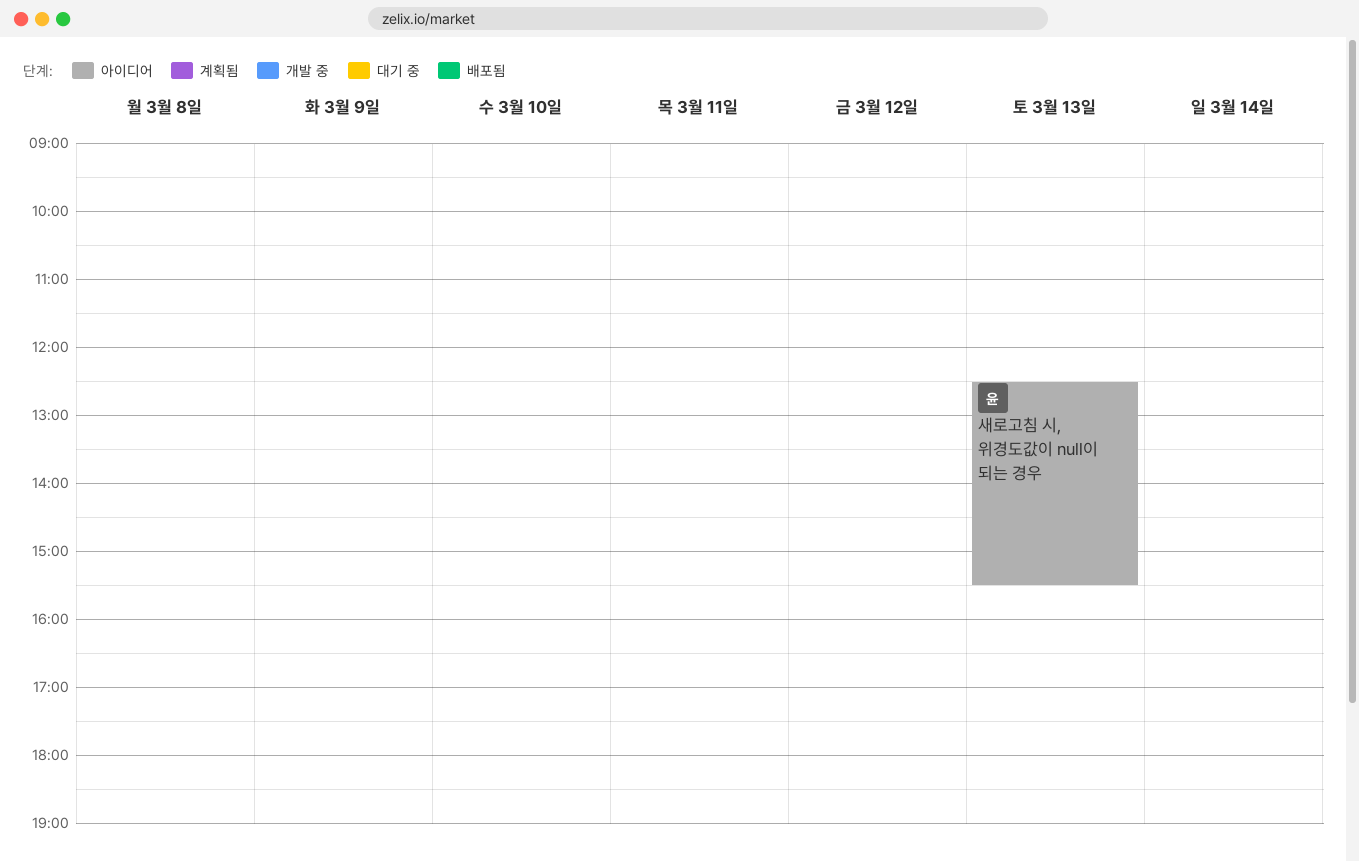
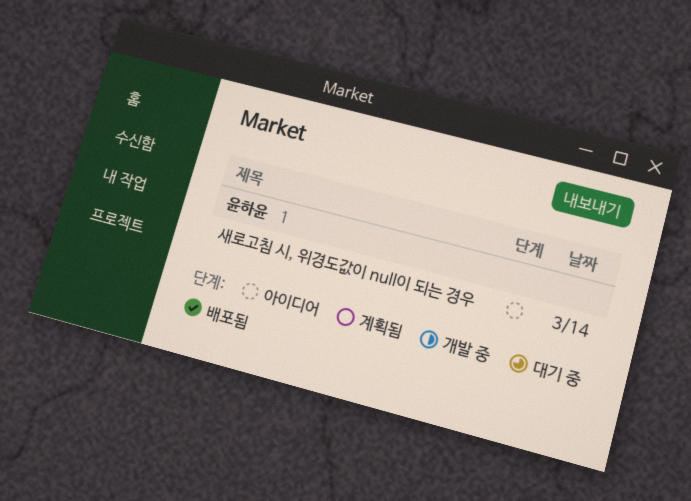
새로고침 시, 위경도값이 null이 되는 경우, day: Mar 13 -> Mar 14

